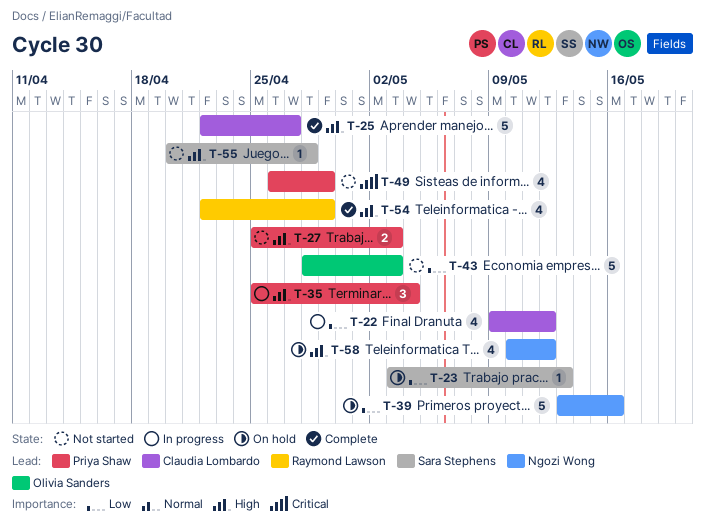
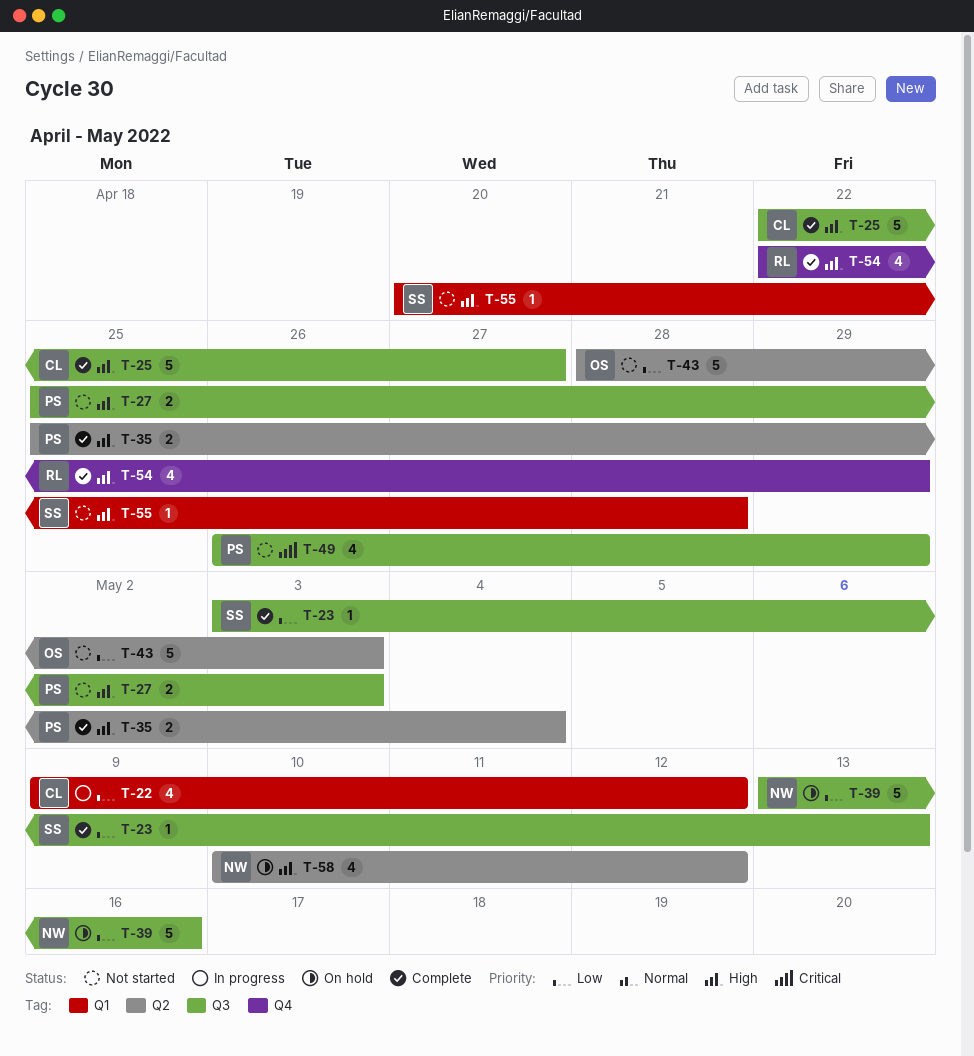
T-23, status: On hold -> Complete
T-35, status: In progress -> Complete
T-35, estimate: 3 -> 2

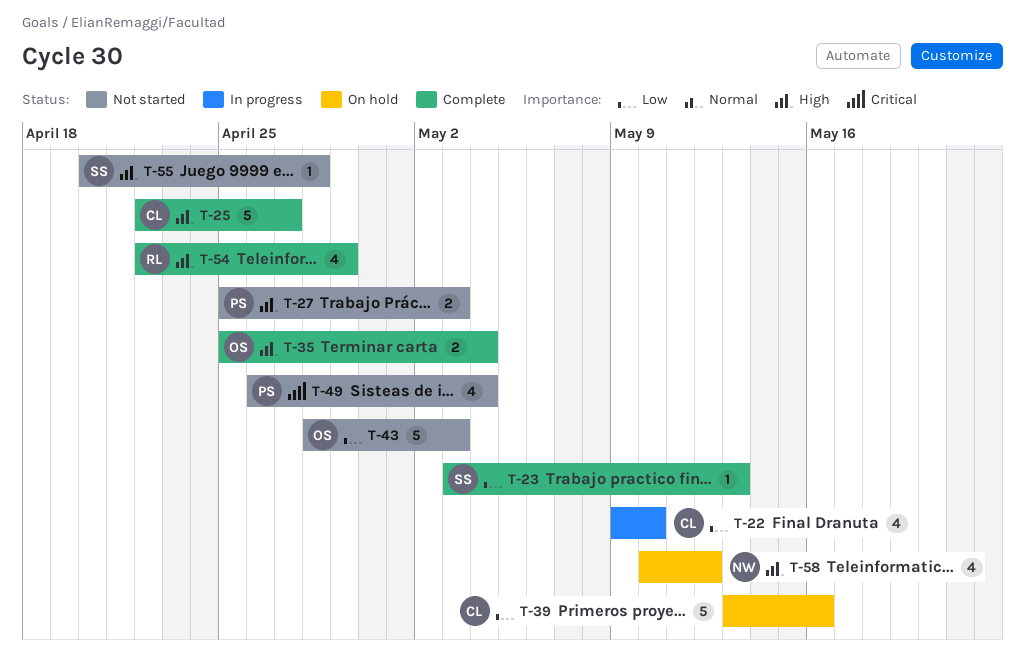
T-22, due: May 12 -> May 10
T-35, owner: PS -> OS
T-39, owner: NW -> CL
T-49, due: Apr 29 -> May 4

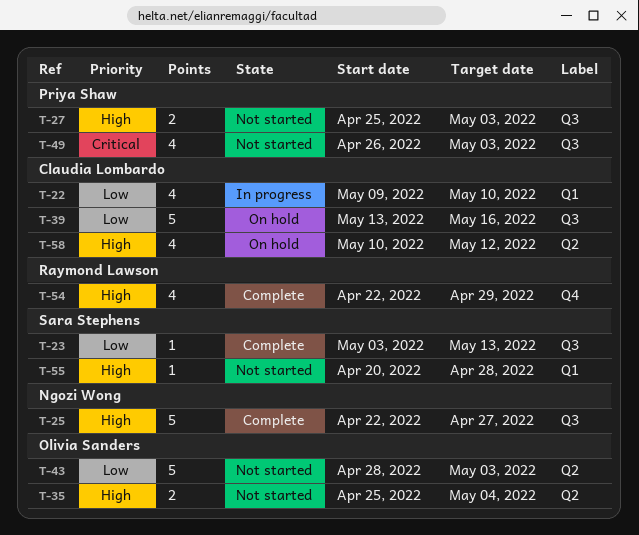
T-25, owner: Claudia Lombardo -> Ngozi Wong
T-35, status: Complete -> Not started
T-49, due: May 4 -> May 3
T-58, owner: Ngozi Wong -> Claudia Lombardo

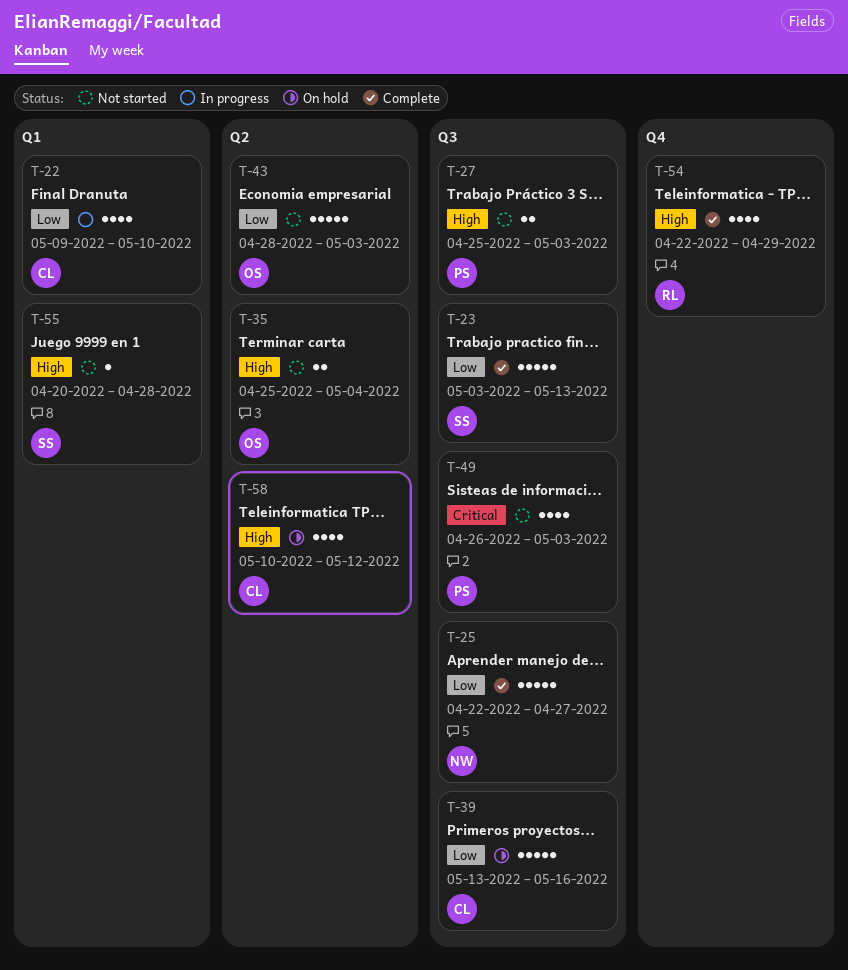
T-23, estimate: 1 -> 5
T-25, priority: High -> Low

